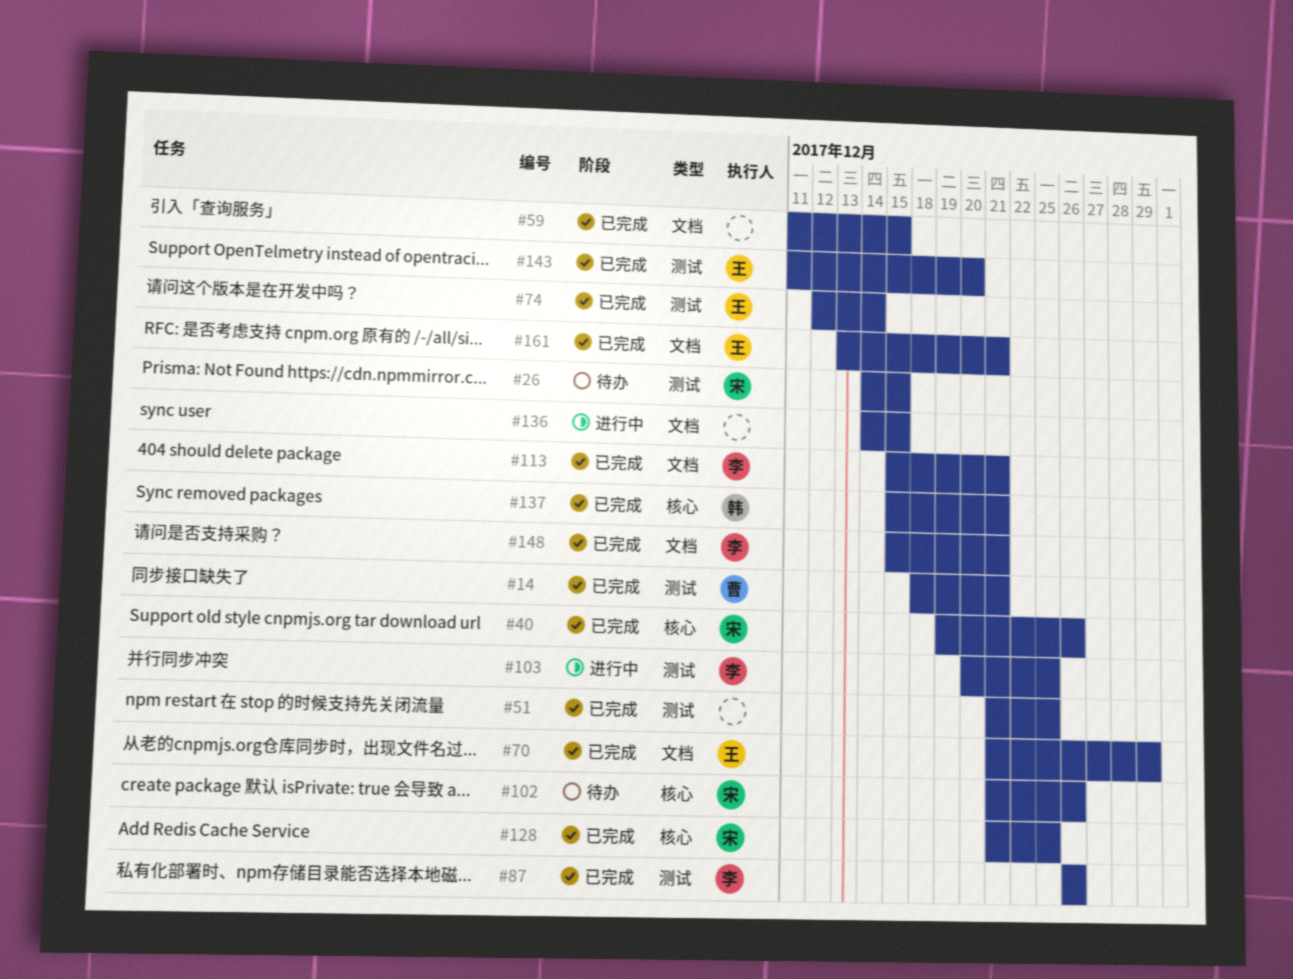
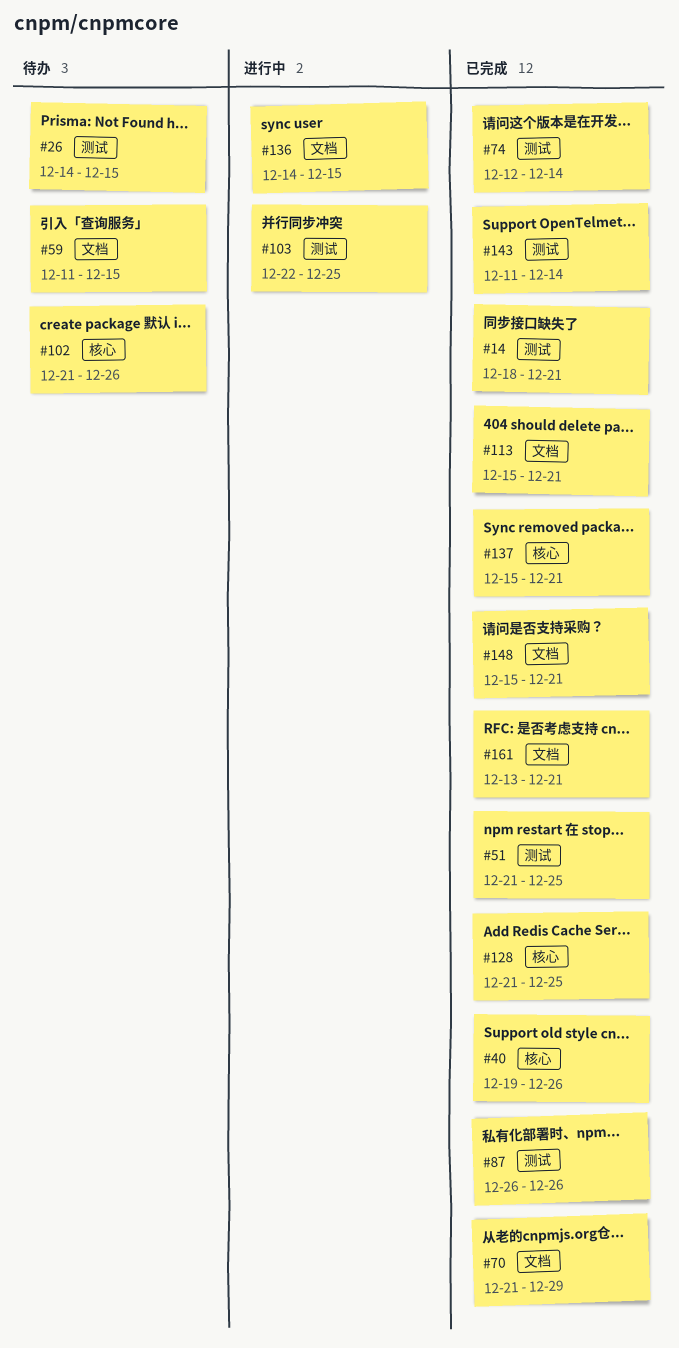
#59, status: 已完成 -> 待办
#103, start: Dec 20 -> Dec 22
#143, due: Dec 20 -> Dec 14

